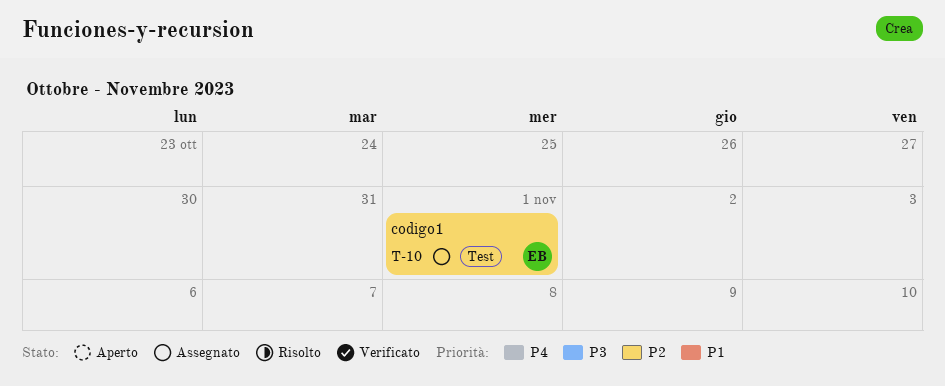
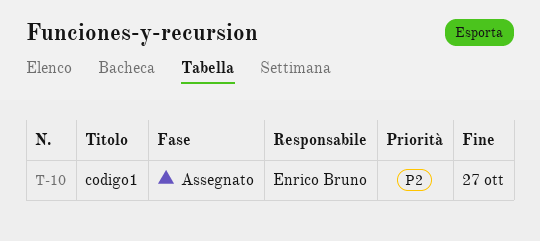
T-10, due: Nov 1 -> Oct 27

